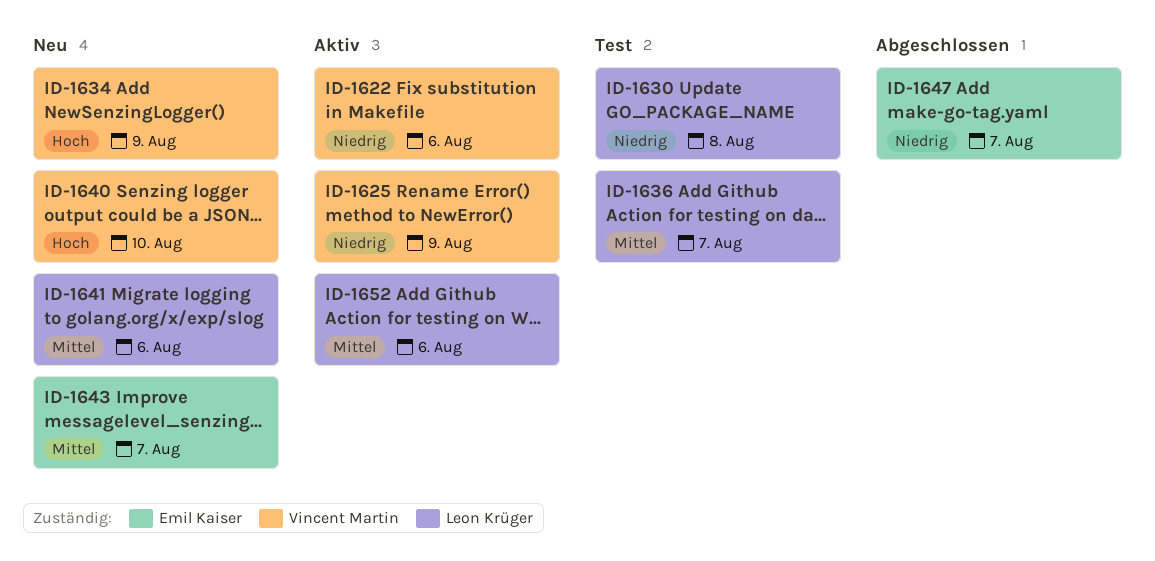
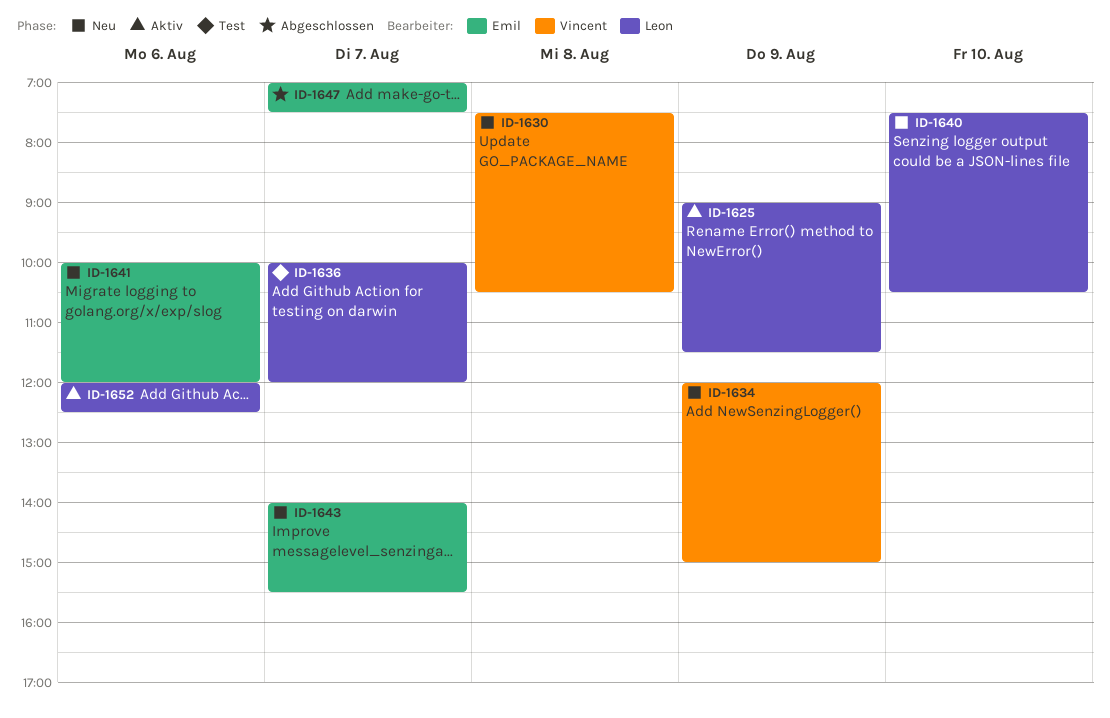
ID-1622: present -> none
ID-1625, owner: Vincent Martin -> Leon Krüger
ID-1630, status: Test -> Neu
ID-1630, owner: Leon Krüger -> Vincent Martin
ID-1640, owner: Vincent Martin -> Leon Krüger
ID-1641, owner: Leon Krüger -> Emil Kaiser

